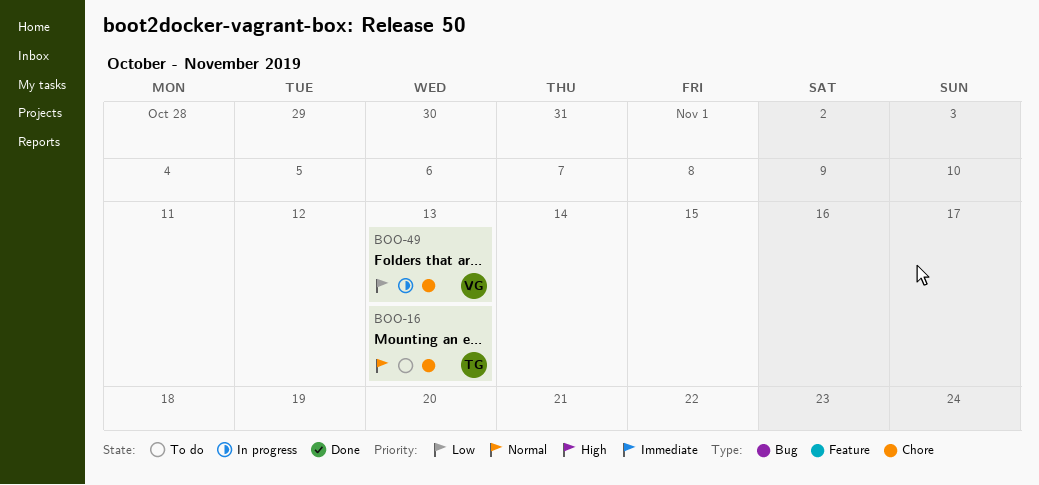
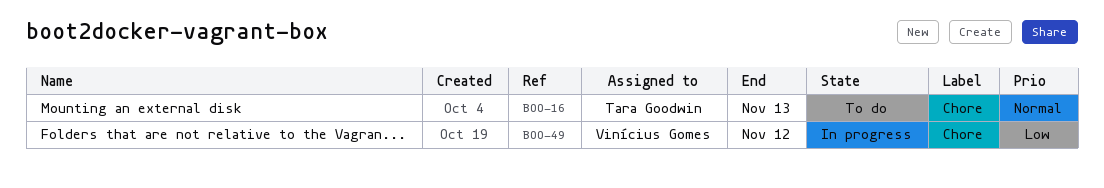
BOO-49, due: Nov 13 -> Nov 12

